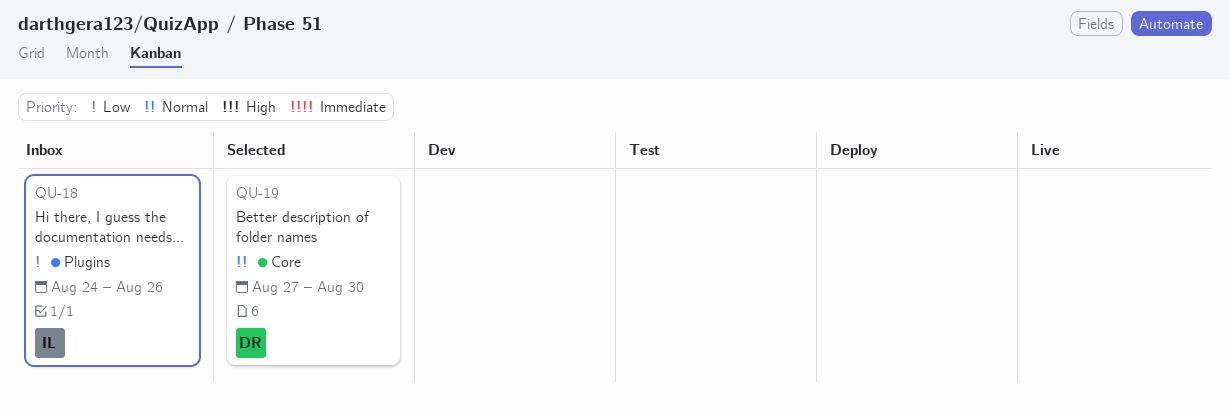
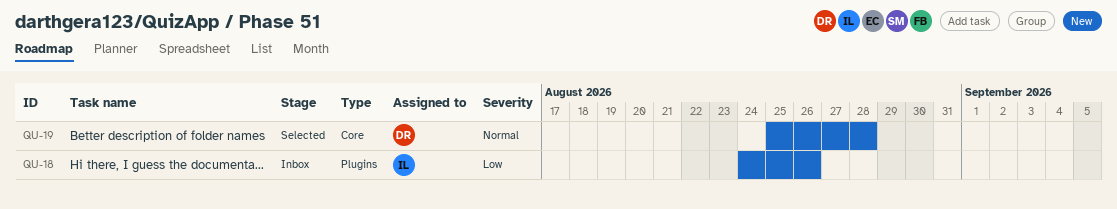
QU-19, start: Aug 27 -> Aug 25
QU-19, due: Aug 30 -> Aug 28

